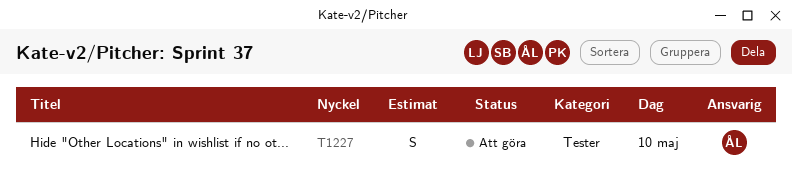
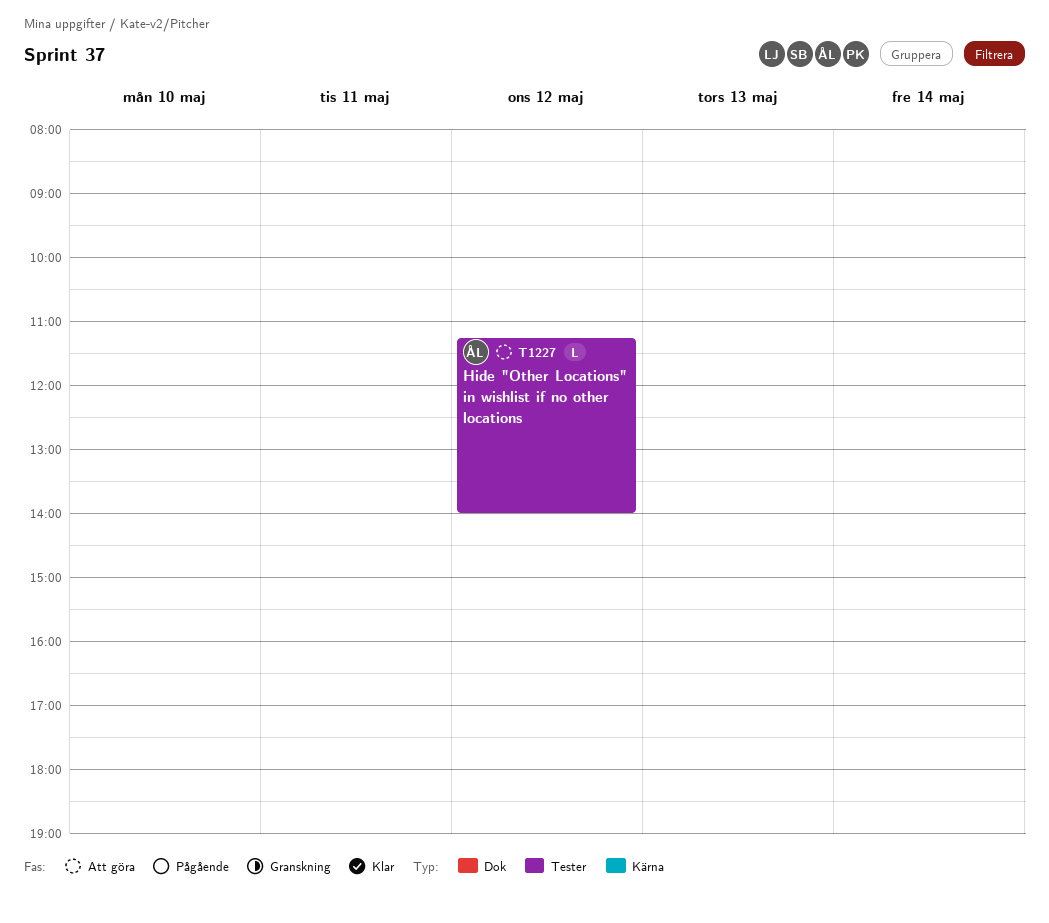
T1227, estimate: S -> L
T1227, day: May 10 -> May 12

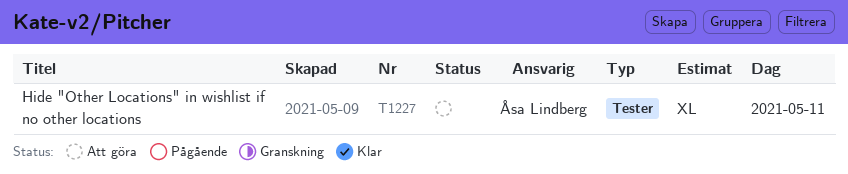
T1227, estimate: L -> XL
T1227, day: May 12 -> May 11

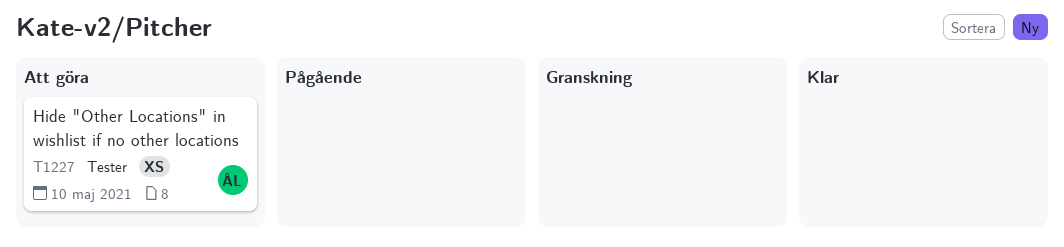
T1227, estimate: XL -> XS
T1227, day: May 11 -> May 10

